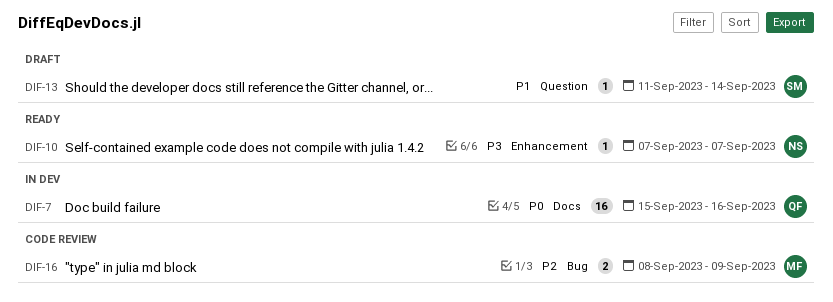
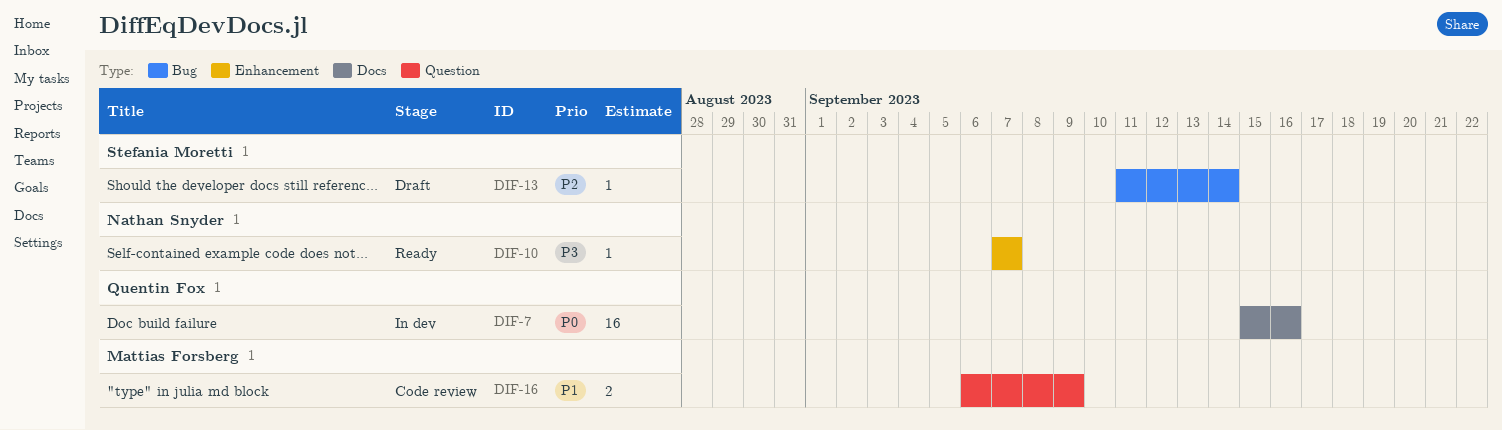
DIF-13, priority: P1 -> P2
DIF-13, label: Question -> Bug
DIF-16, priority: P2 -> P1
DIF-16, label: Bug -> Question
DIF-16, start: Sep 8 -> Sep 6

